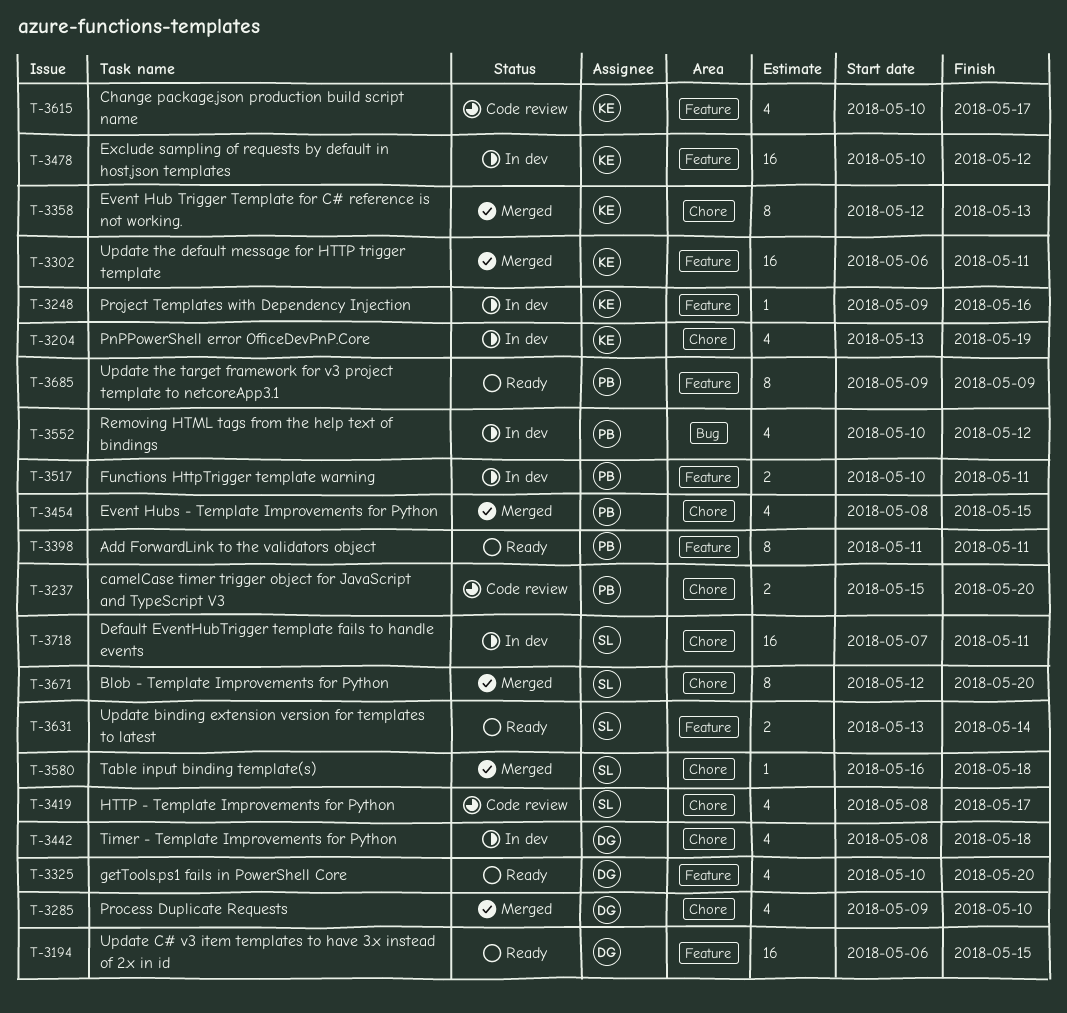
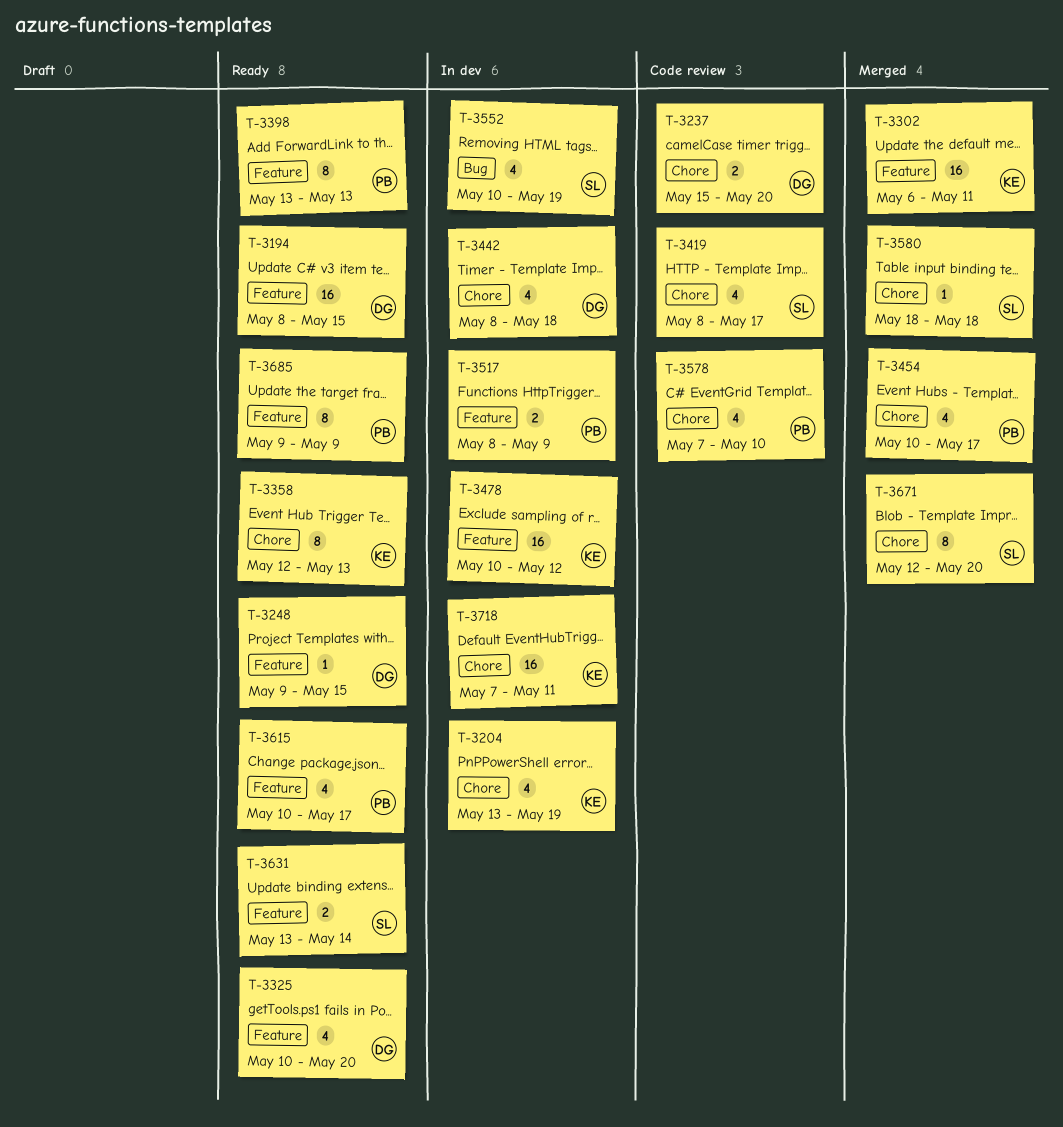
T-3194, start: May 6 -> May 8
T-3237, owner: PB -> DG
T-3248, status: In dev -> Ready
T-3248, owner: KE -> DG
T-3248, due: May 16 -> May 15
T-3285: present -> none
T-3358, status: Merged -> Ready
T-3398, start: May 11 -> May 13
T-3398, due: May 11 -> May 13
T-3454, start: May 8 -> May 10
T-3454, due: May 15 -> May 17
T-3517, start: May 10 -> May 8
T-3517, due: May 11 -> May 9
T-3552, owner: PB -> SL
T-3552, due: May 12 -> May 19
T-3578: none -> present
T-3580, start: May 16 -> May 18
T-3615, status: Code review -> Ready
T-3615, owner: KE -> PB
T-3718, owner: SL -> KE

